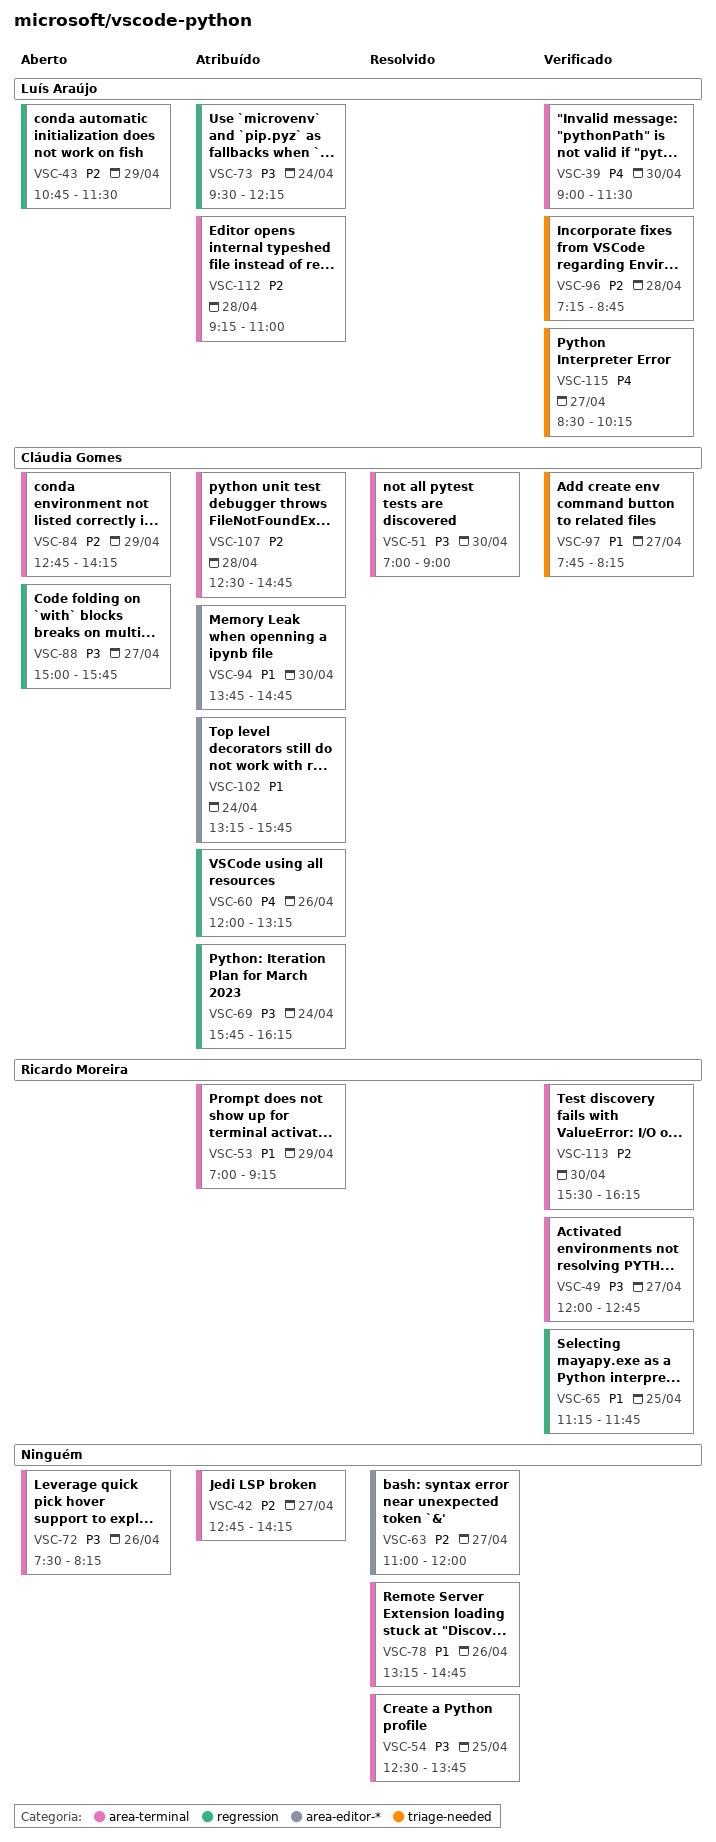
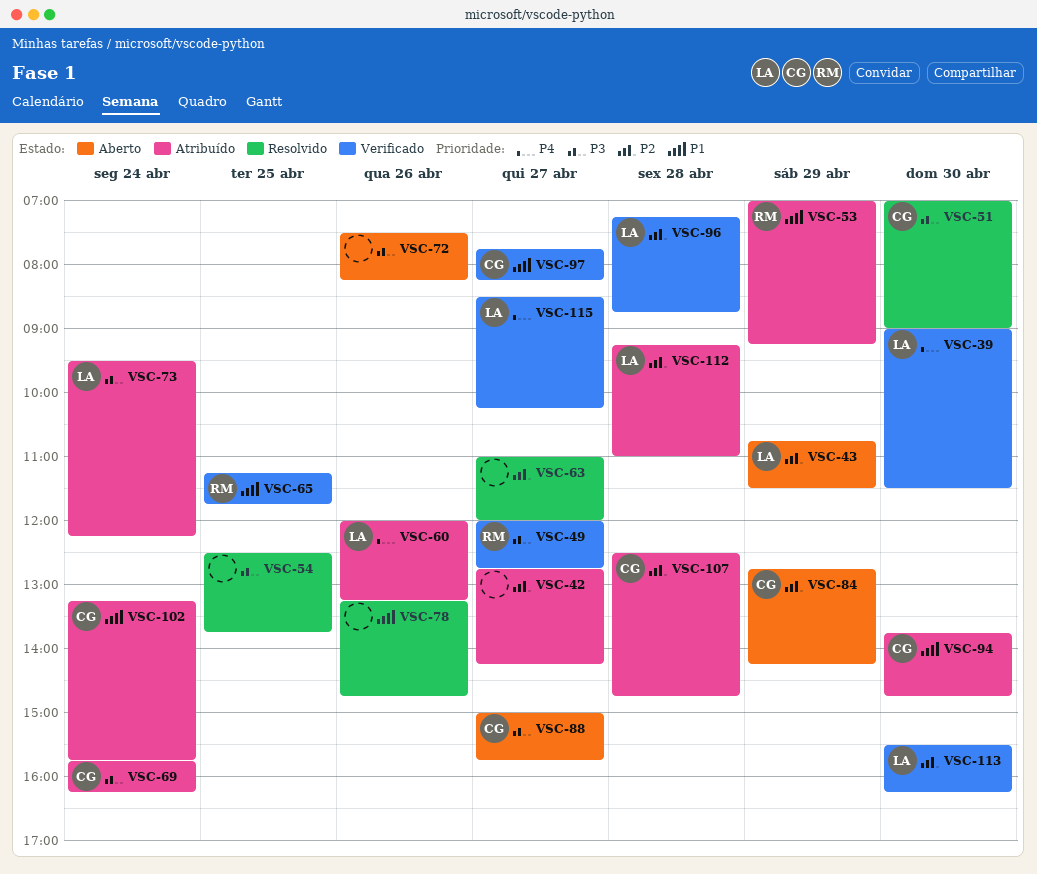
VSC-60, owner: Cláudia Gomes -> Luís Araújo
VSC-113, owner: Ricardo Moreira -> Luís Araújo

